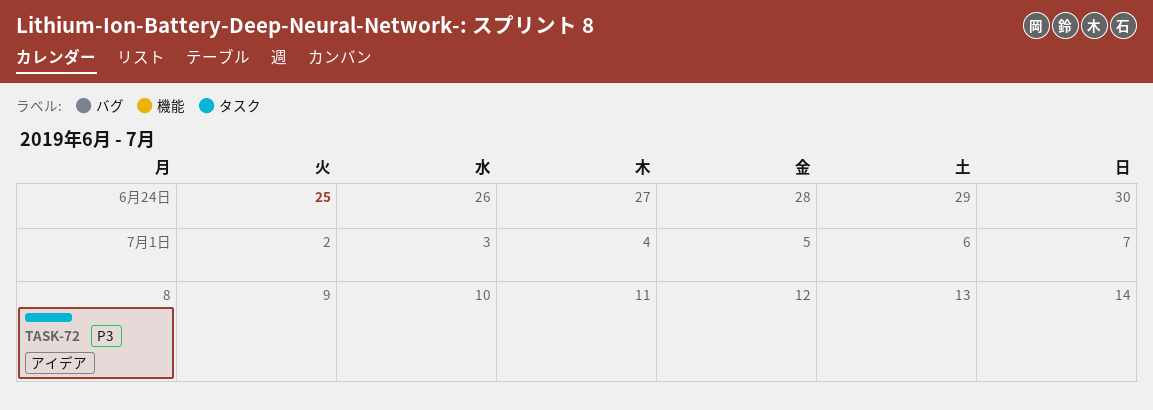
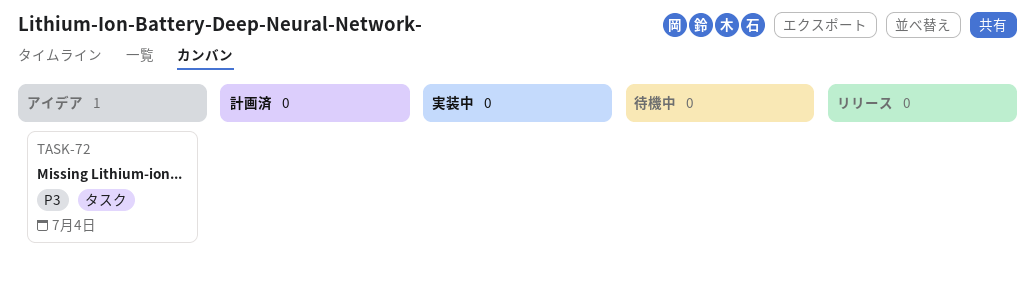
TASK-72, due: Jul 8 -> Jul 4

